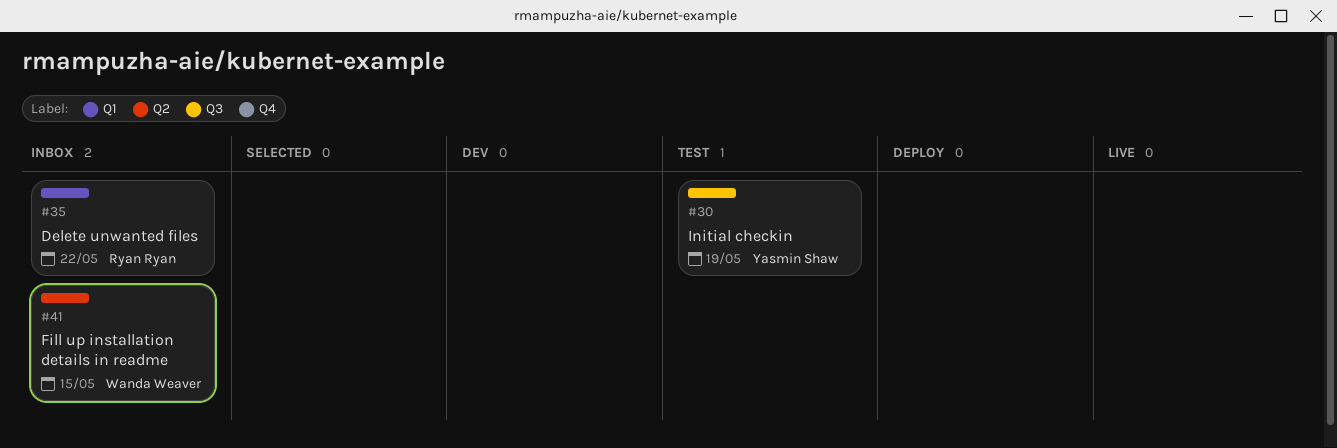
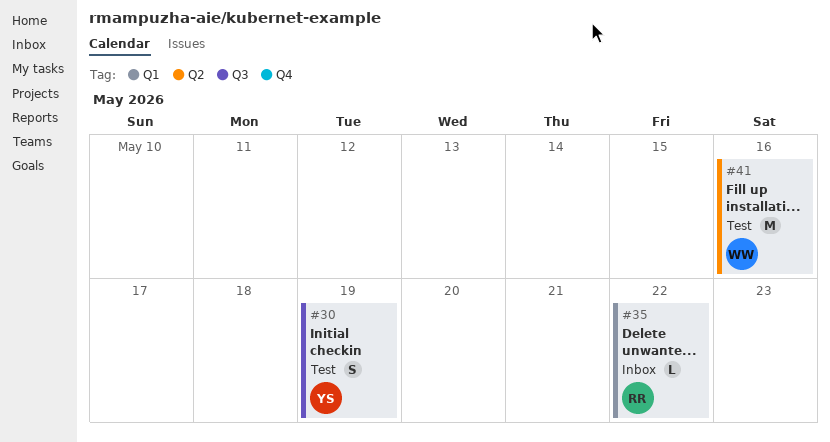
#41, status: Inbox -> Test
#41, due: May 15 -> May 16

